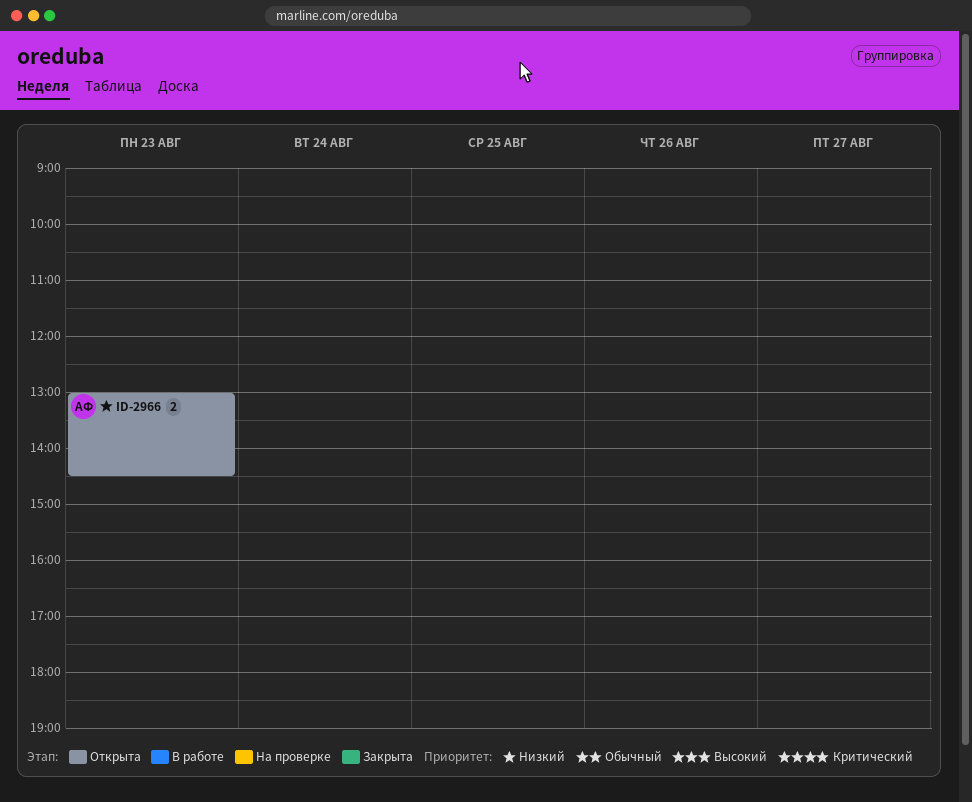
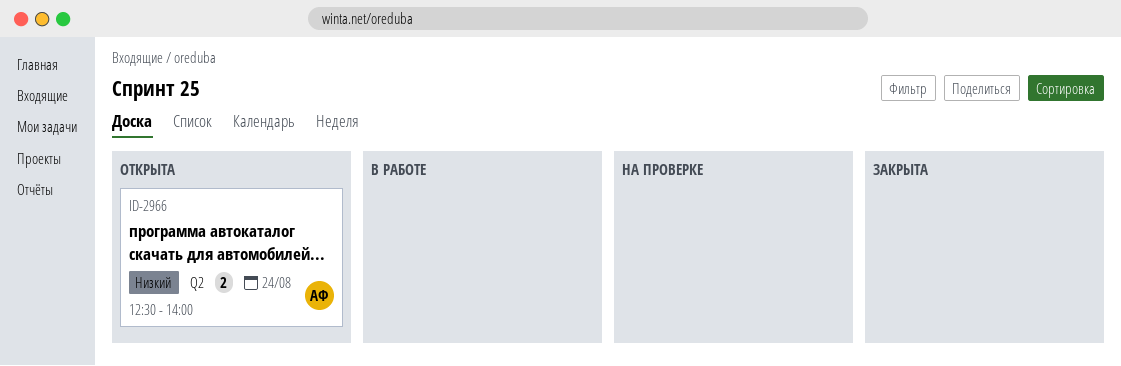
ID-2966, day: Aug 23 -> Aug 24
ID-2966, begins: 13:00 -> 12:30
ID-2966, ends: 14:30 -> 14:00

